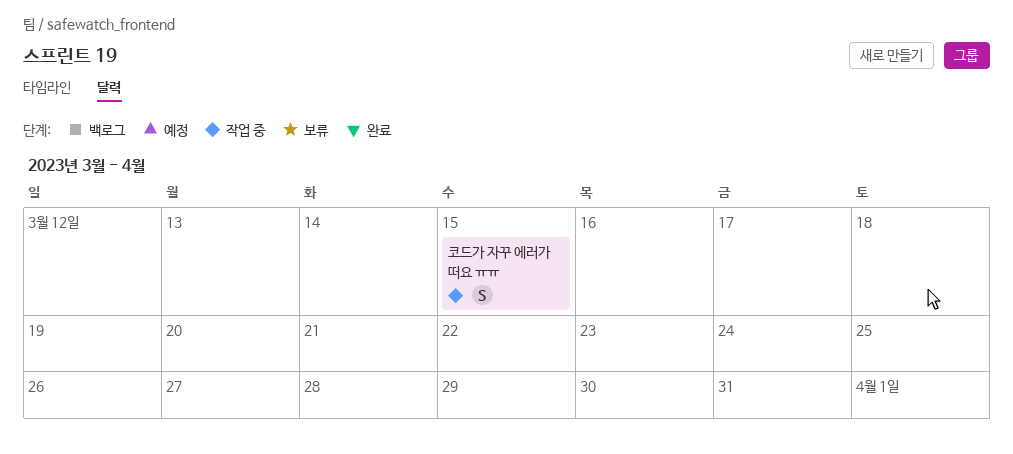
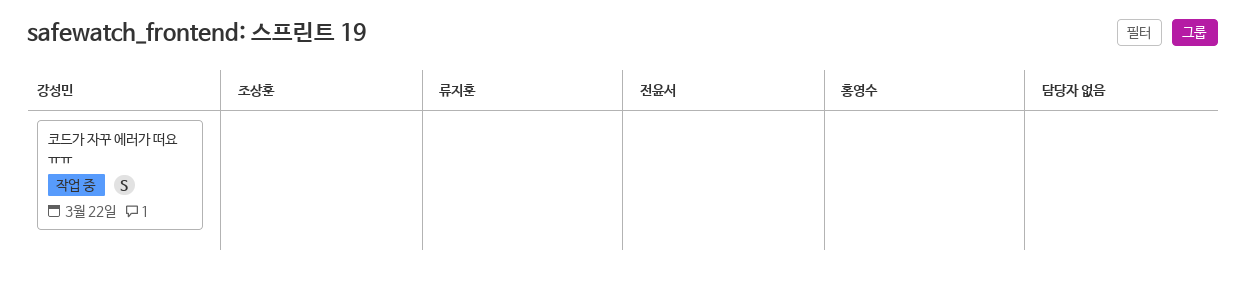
코드가 자꾸 에러가 떠요 ㅠㅠ, due: Mar 15 -> Mar 22

